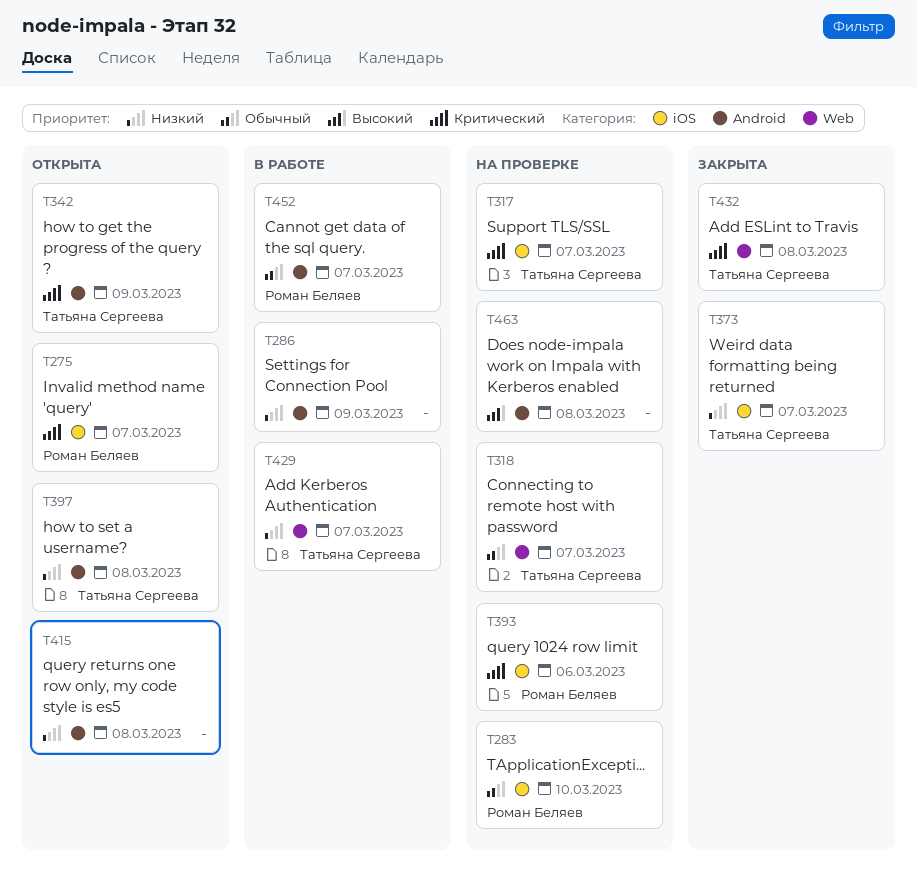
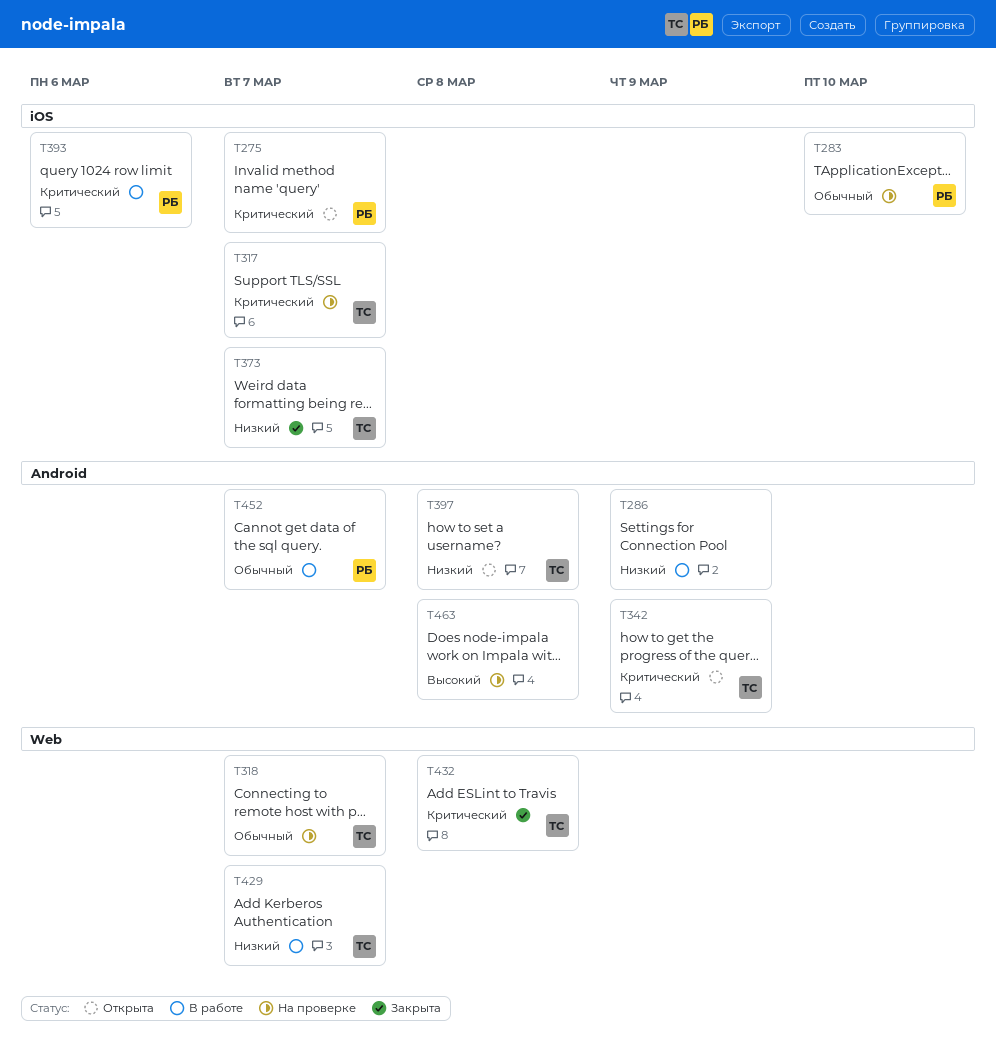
T393, status: На проверке -> В работе
T415: present -> none

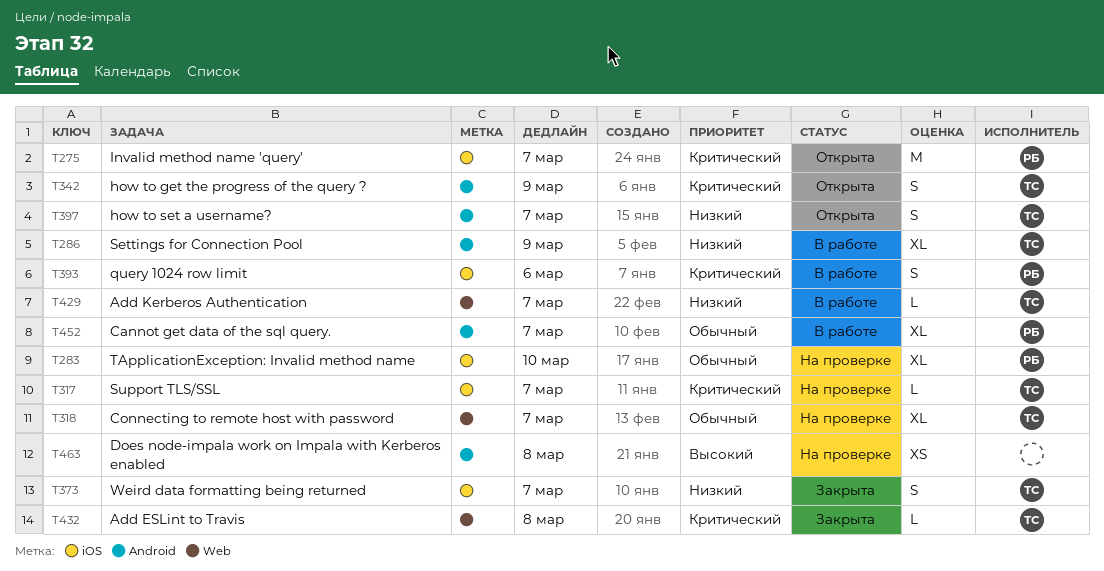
T286, owner: none -> ТС
T397, due: Mar 8 -> Mar 7

